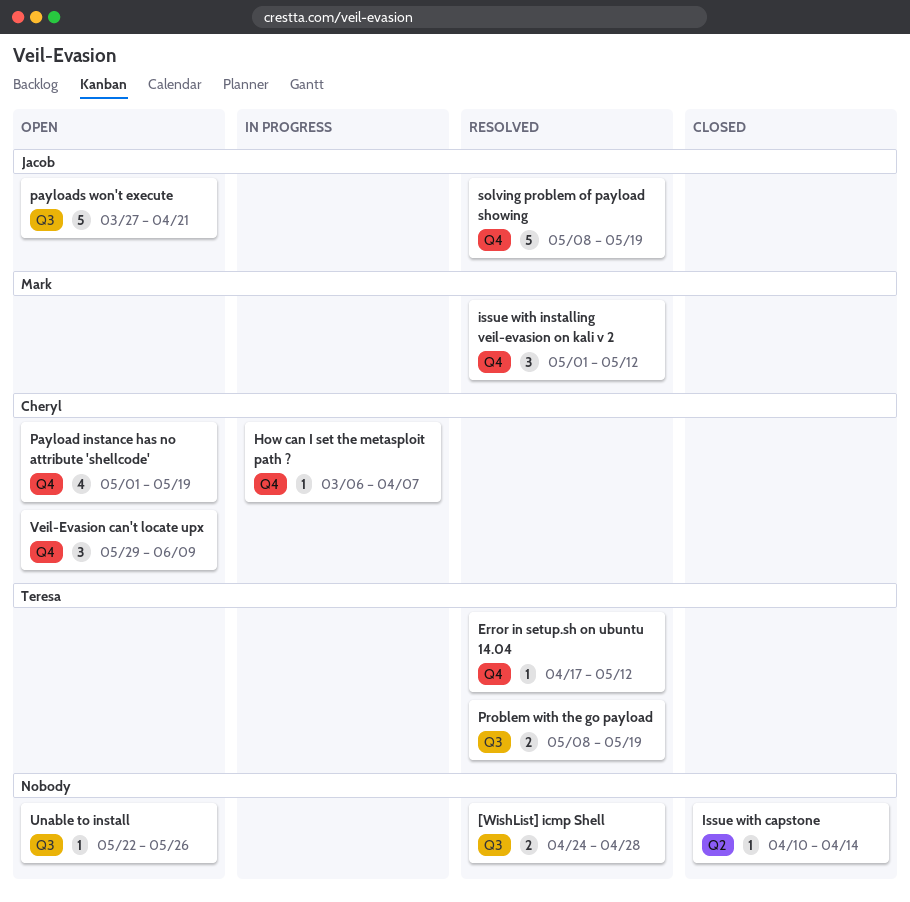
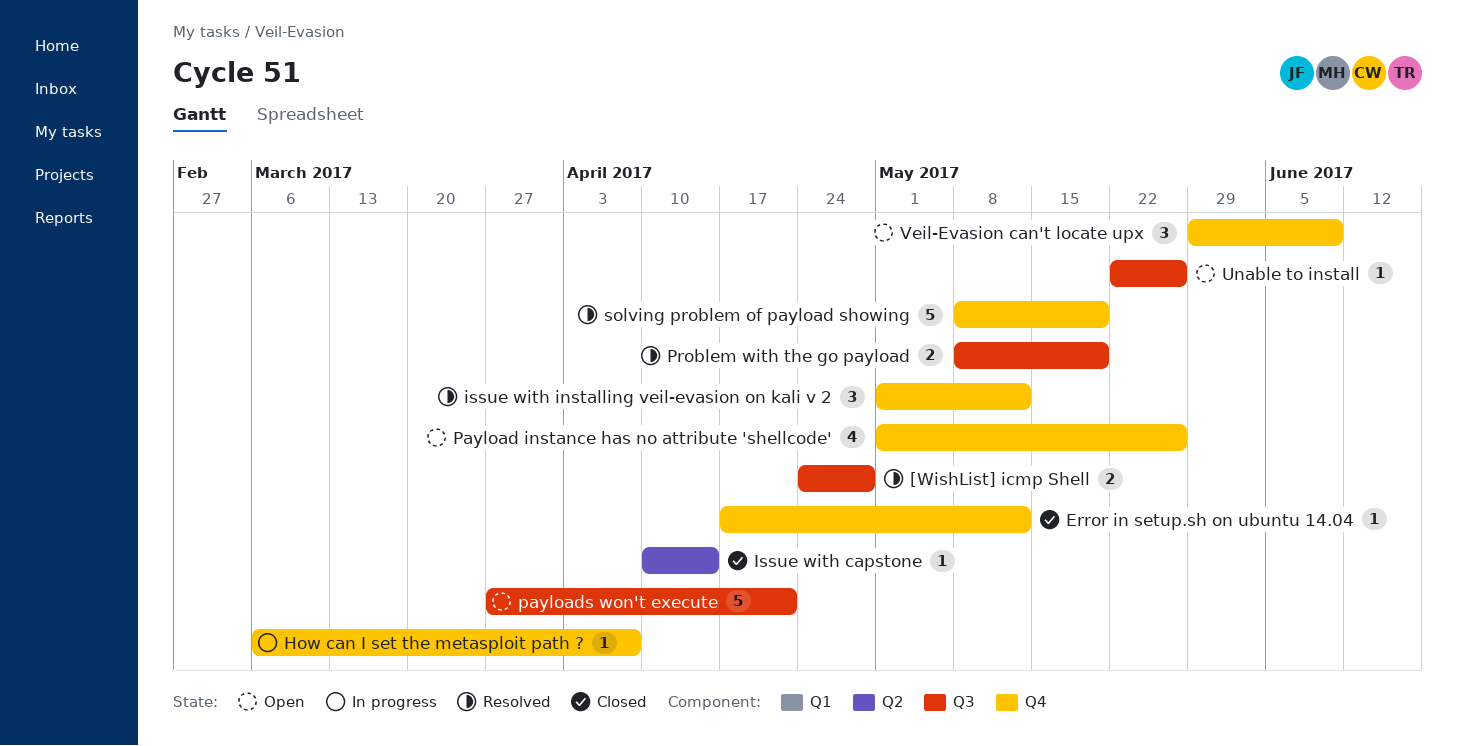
Error in setup.sh on ubuntu 14.04, status: Resolved -> Closed
Payload instance has no attribute 'shellcode', due: May 19 -> May 26

